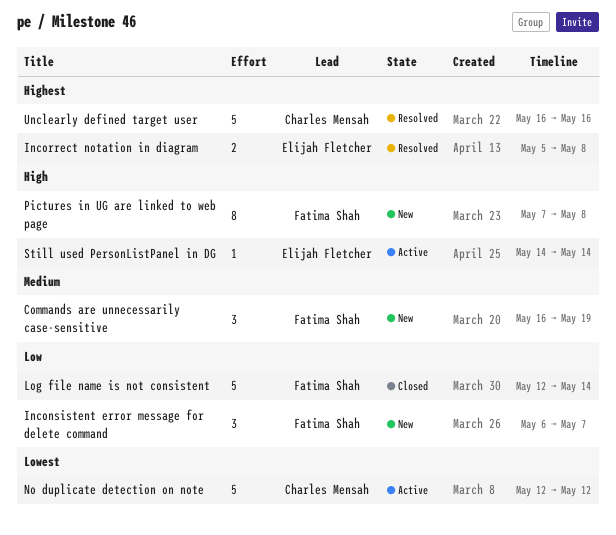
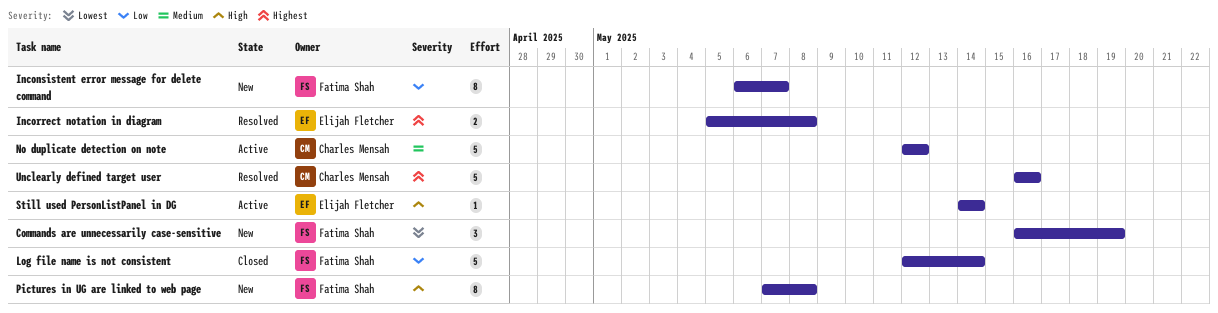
Commands are unnecessarily case-sensitive, priority: Medium -> Lowest
Inconsistent error message for delete command, estimate: 3 -> 8
No duplicate detection on note, priority: Lowest -> Medium

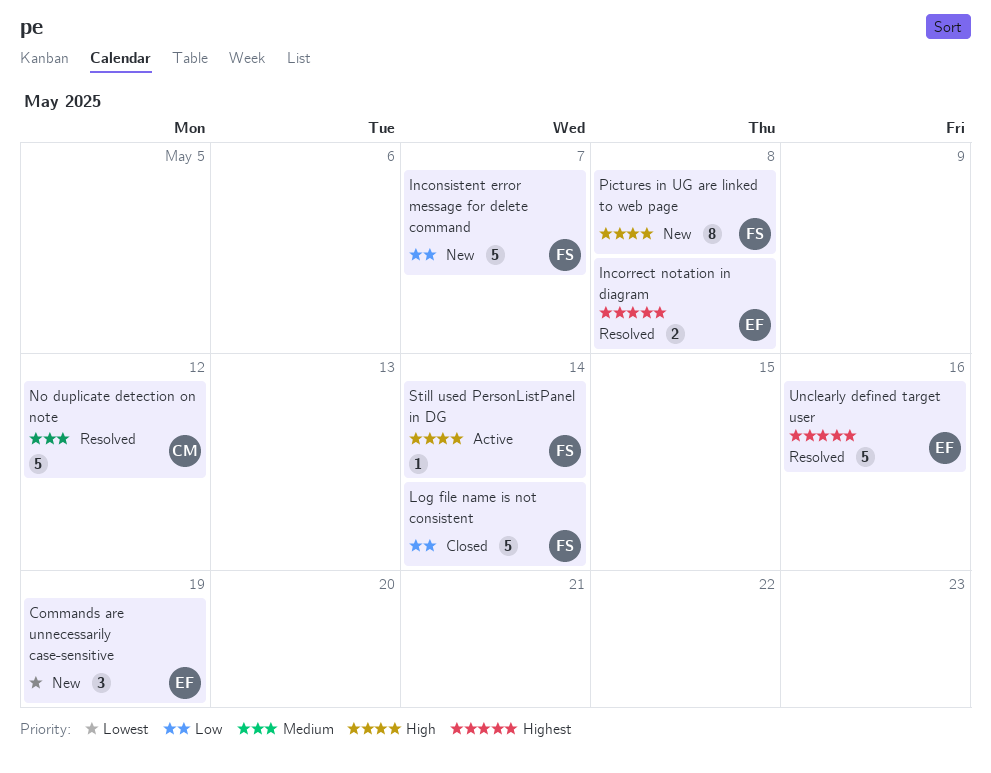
Commands are unnecessarily case-sensitive, owner: Fatima Shah -> Elijah Fletcher
Inconsistent error message for delete command, estimate: 8 -> 5
No duplicate detection on note, status: Active -> Resolved
Still used PersonListPanel in DG, owner: Elijah Fletcher -> Fatima Shah
Unclearly defined target user, owner: Charles Mensah -> Elijah Fletcher

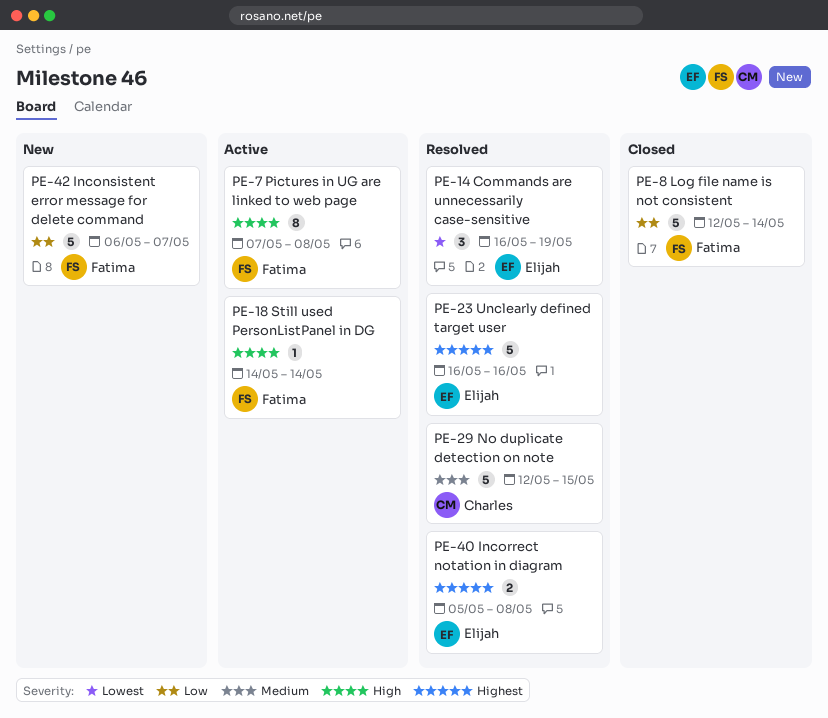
Commands are unnecessarily case-sensitive, status: New -> Resolved
No duplicate detection on note, due: May 12 -> May 15
Pictures in UG are linked to web page, status: New -> Active

